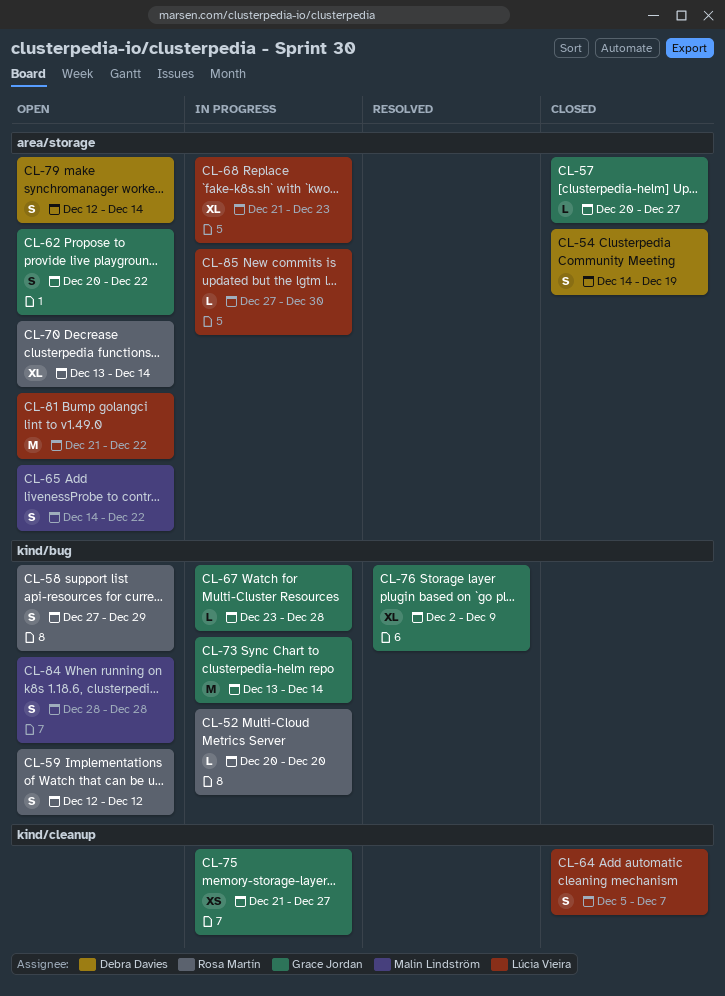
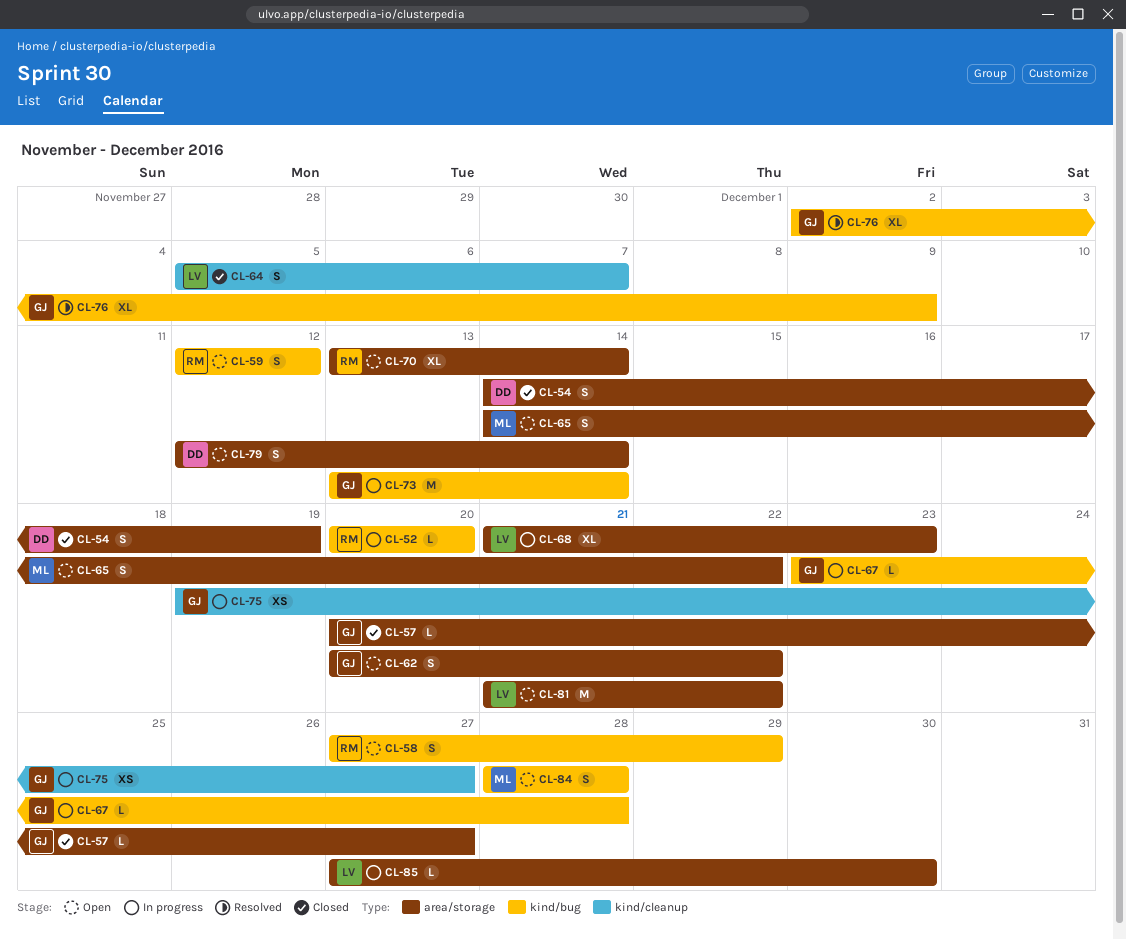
CL-75, start: Dec 21 -> Dec 19

